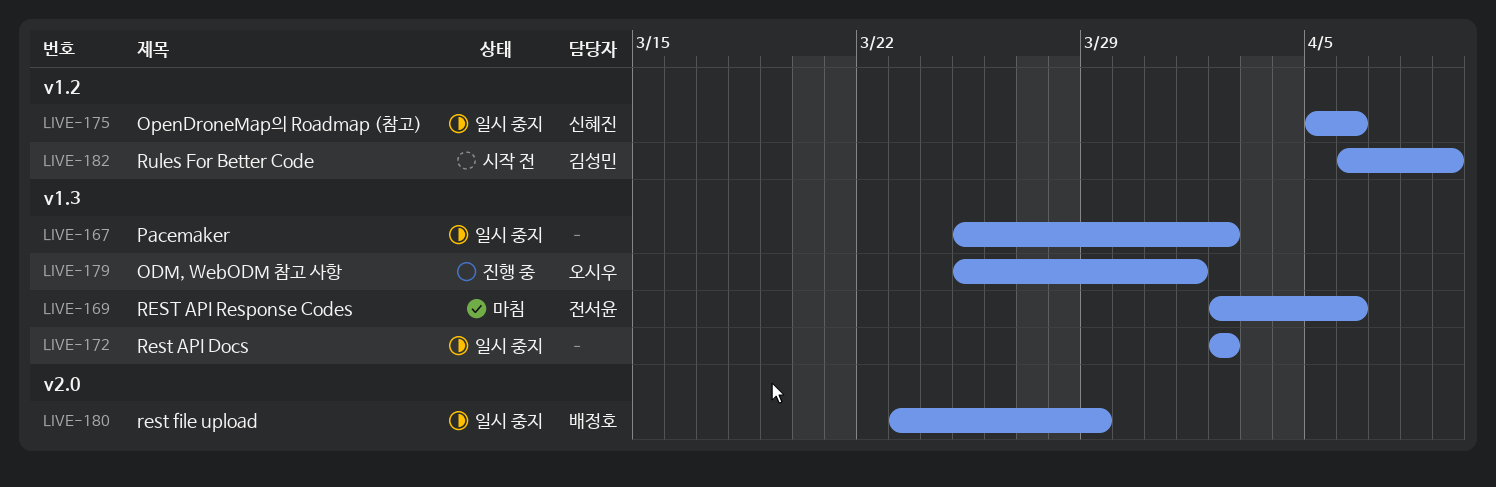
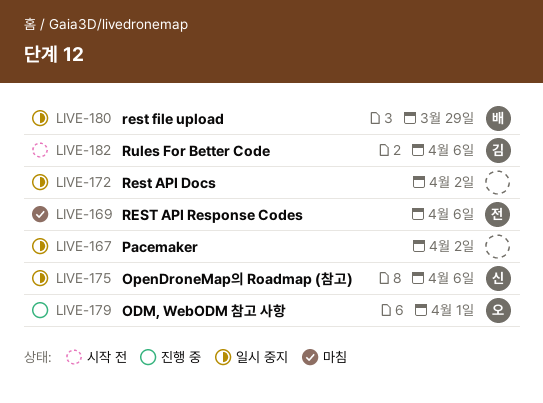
LIVE-182, due: Apr 9 -> Apr 6

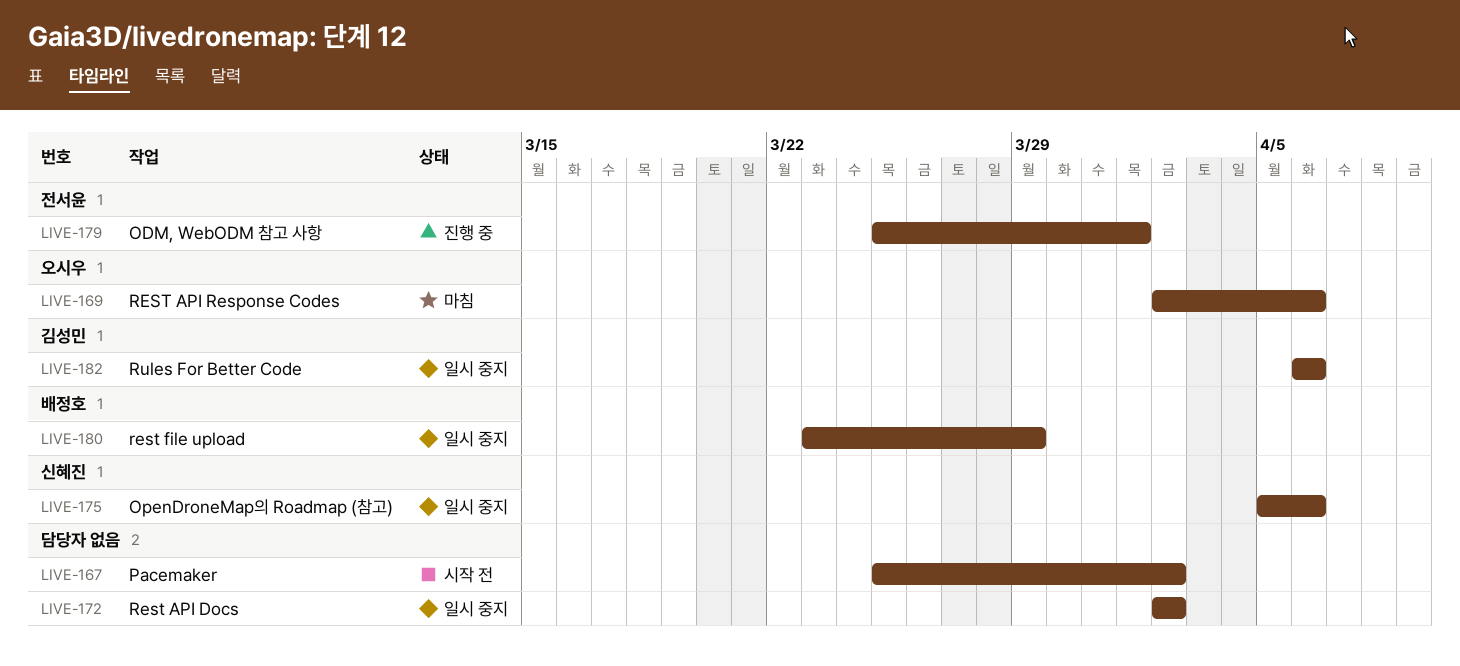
LIVE-167, status: 일시 중지 -> 시작 전
LIVE-169, owner: 전서윤 -> 오시우
LIVE-179, owner: 오시우 -> 전서윤
LIVE-182, status: 시작 전 -> 일시 중지

